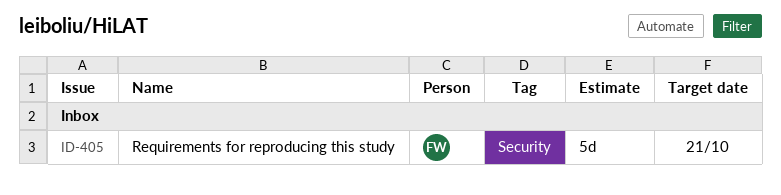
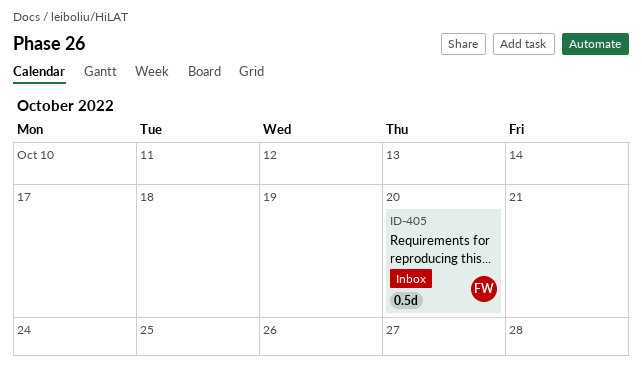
ID-405, estimate: 5d -> 0.5d
ID-405, due: Oct 21 -> Oct 20

